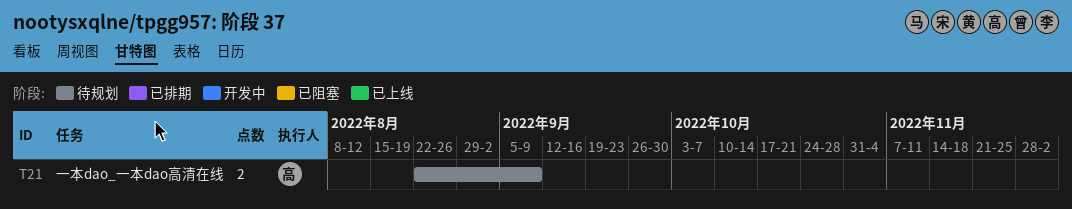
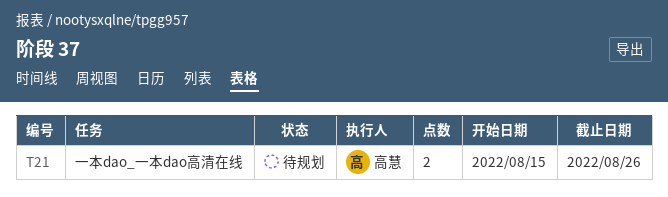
T21, start: Aug 22 -> Aug 15
T21, due: Sep 9 -> Aug 26

